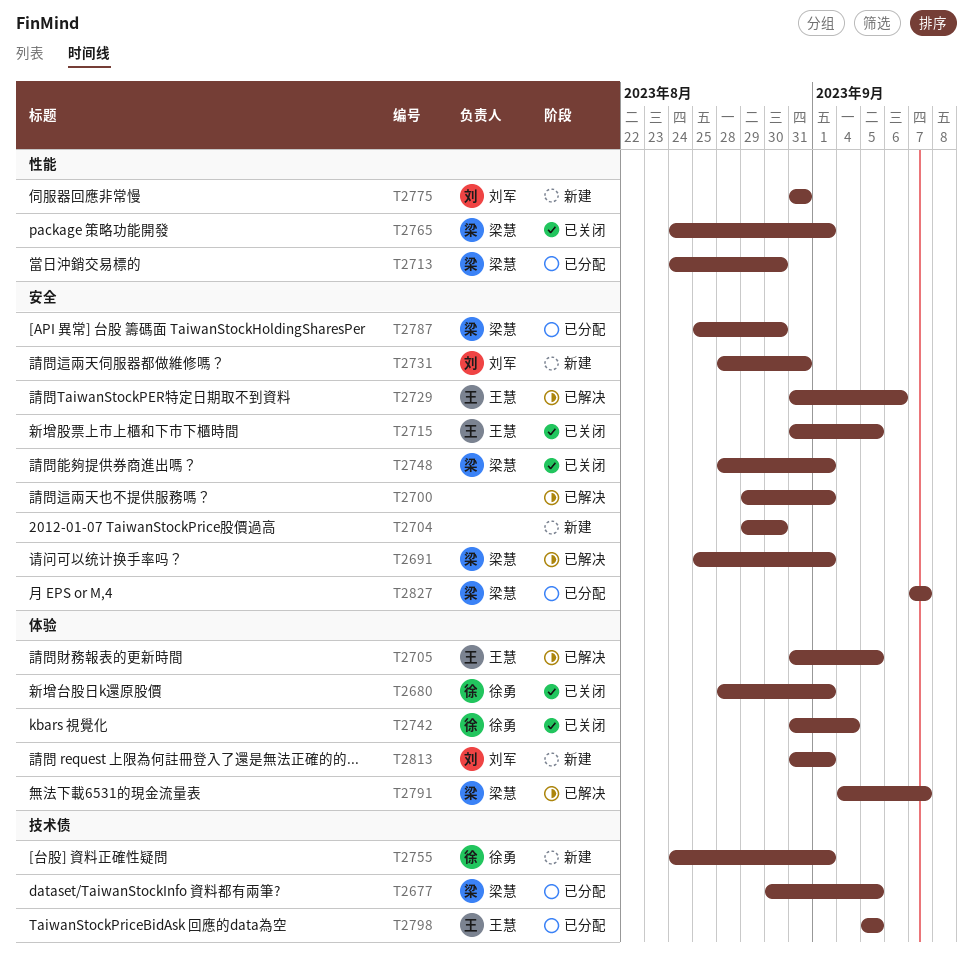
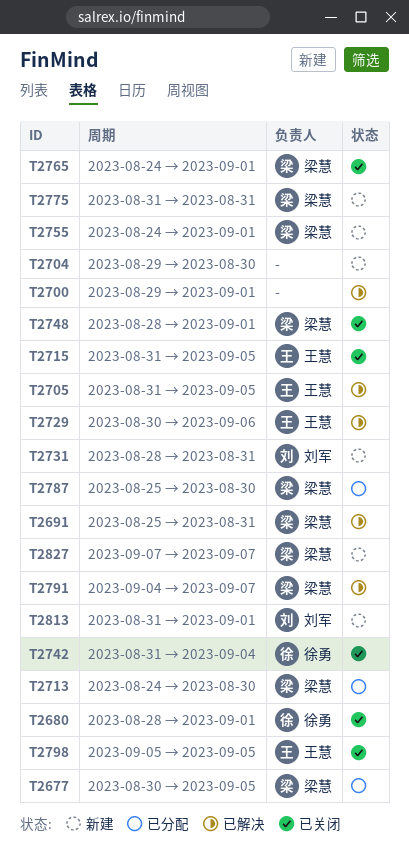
T2691, due: Sep 1 -> Aug 31
T2729, start: Aug 31 -> Aug 30
T2755, owner: 徐勇 -> 梁慧
T2775, owner: 刘军 -> 梁慧
T2798, status: 已分配 -> 已关闭
T2827, status: 已分配 -> 新建

